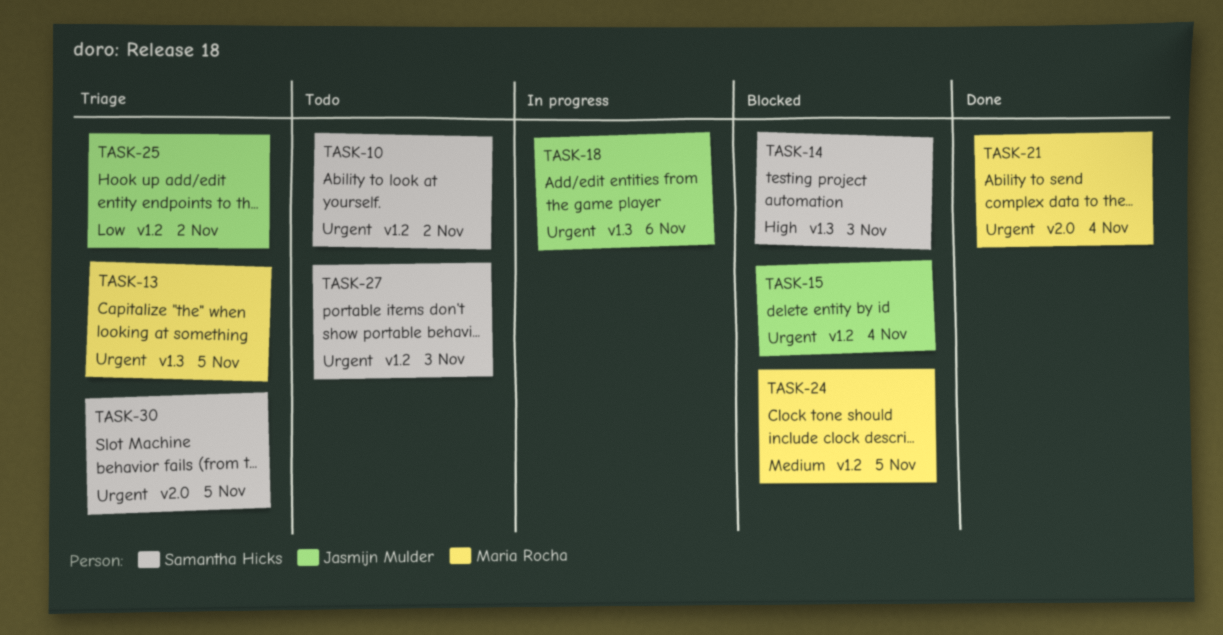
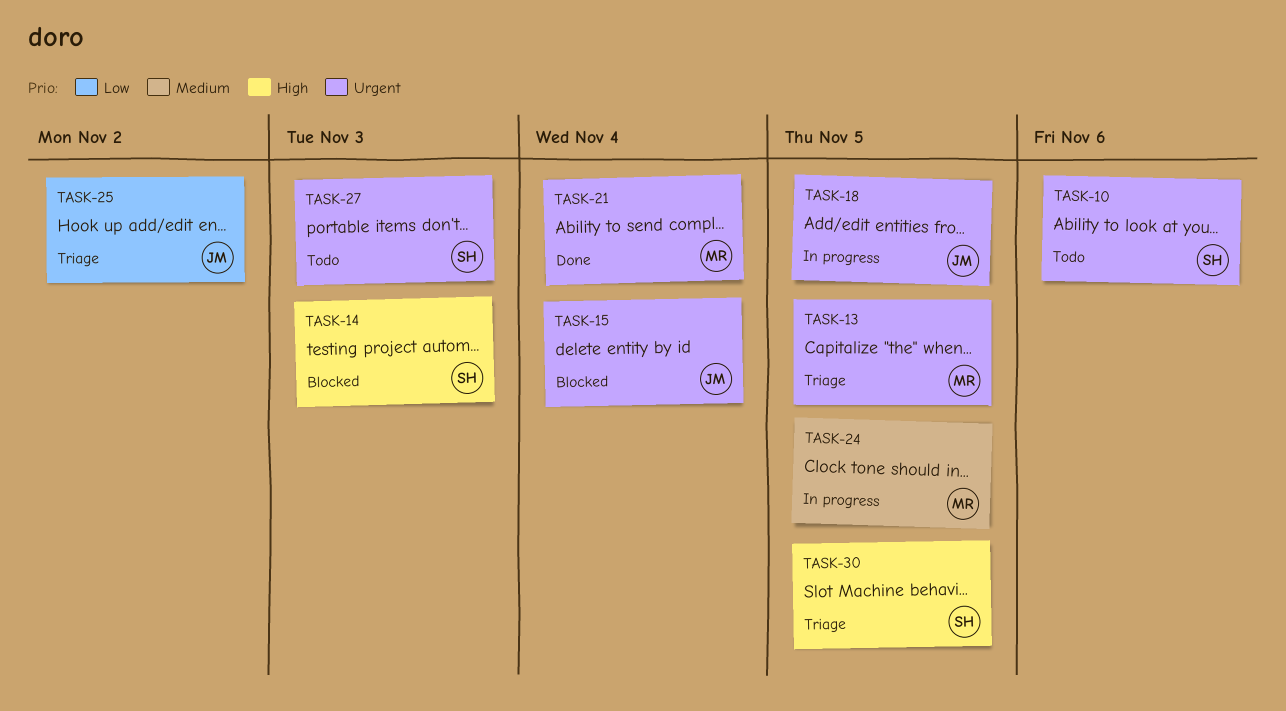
TASK-10, due: Nov 2 -> Nov 6
TASK-18, due: Nov 6 -> Nov 5
TASK-24, status: Blocked -> In progress
TASK-30, priority: Urgent -> High

